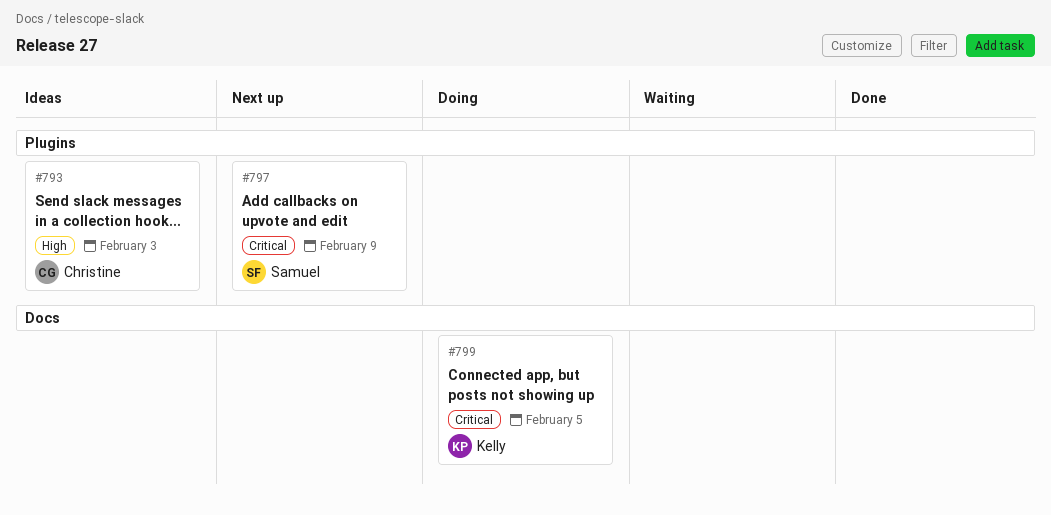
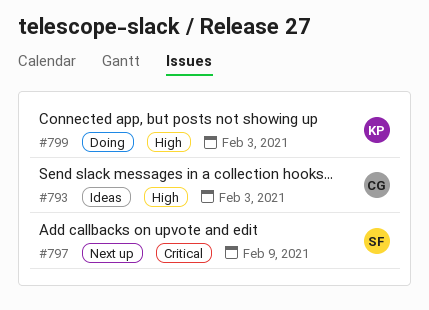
#799, priority: Critical -> High
#799, due: Feb 5 -> Feb 3

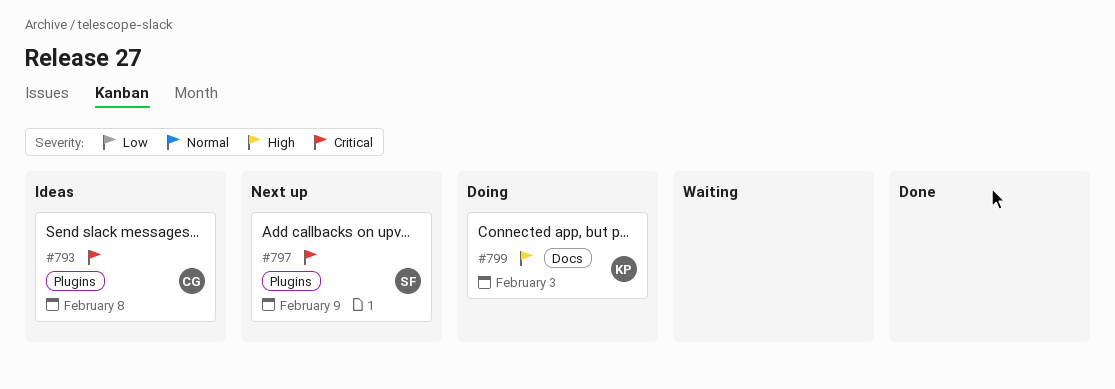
#793, priority: High -> Critical
#793, due: Feb 3 -> Feb 8

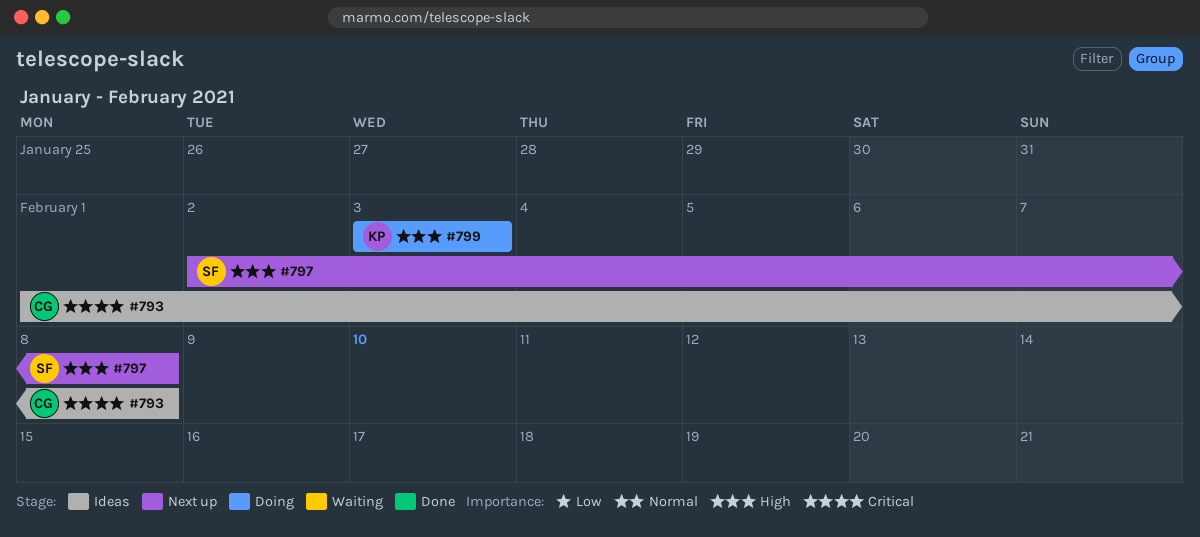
#797, priority: Critical -> High
#797, due: Feb 9 -> Feb 8

